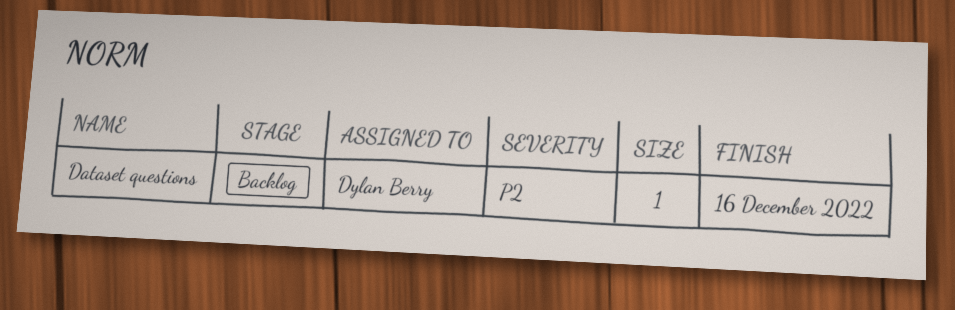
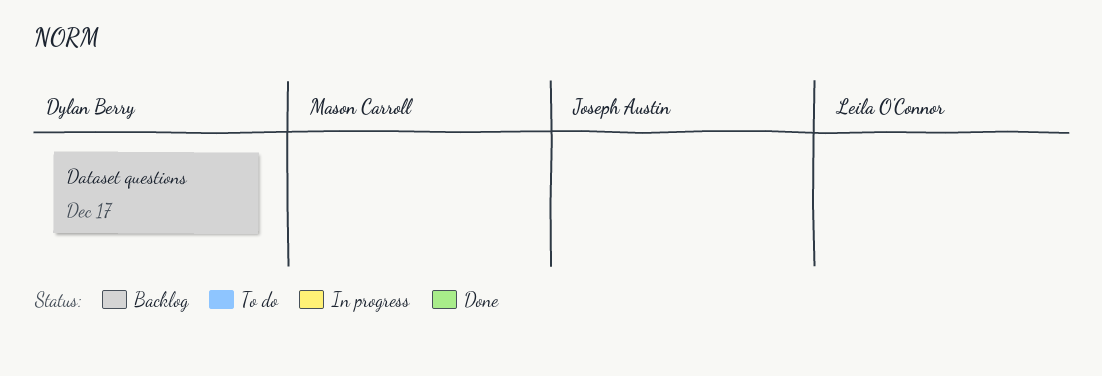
Dataset questions, due: Dec 16 -> Dec 17

